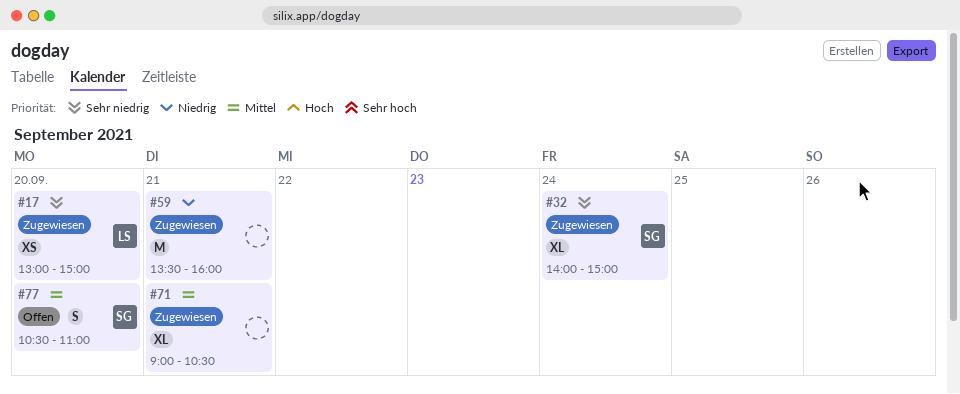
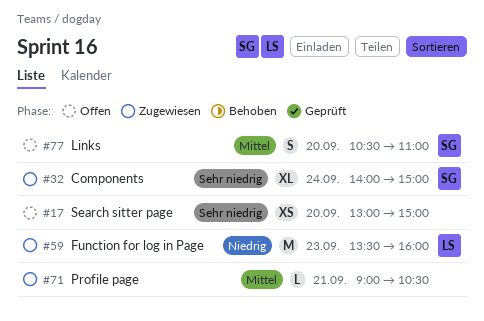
#17, status: Zugewiesen -> Offen
#17, owner: LS -> none
#59, owner: none -> LS
#59, day: Sep 21 -> Sep 23
#71, estimate: XL -> L

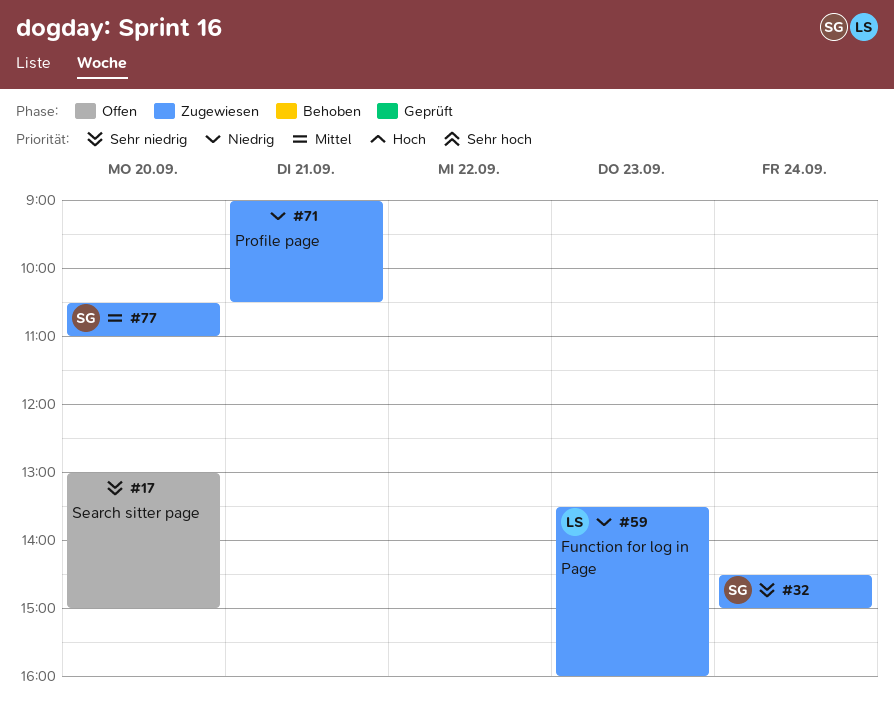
#32, begins: 14:00 -> 14:30
#71, priority: Mittel -> Niedrig
#77, status: Offen -> Zugewiesen

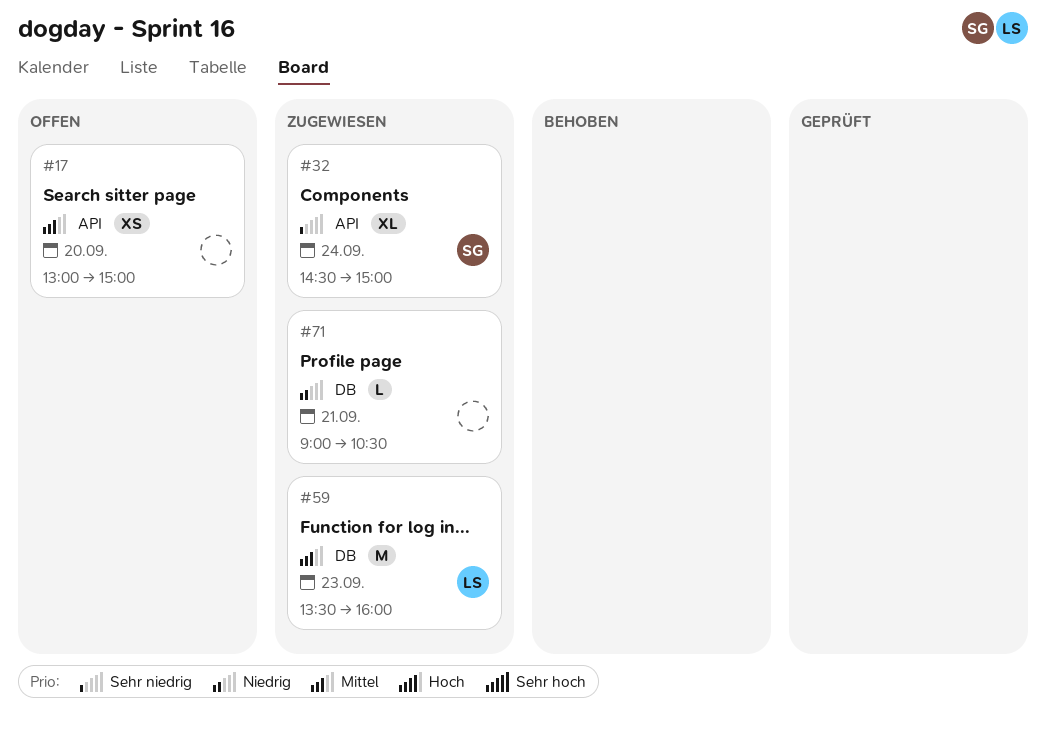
#17, priority: Sehr niedrig -> Mittel
#59, priority: Niedrig -> Mittel
#77: present -> none

